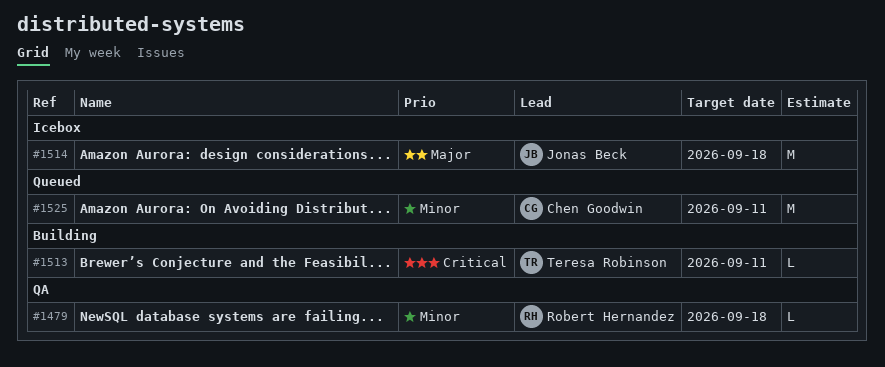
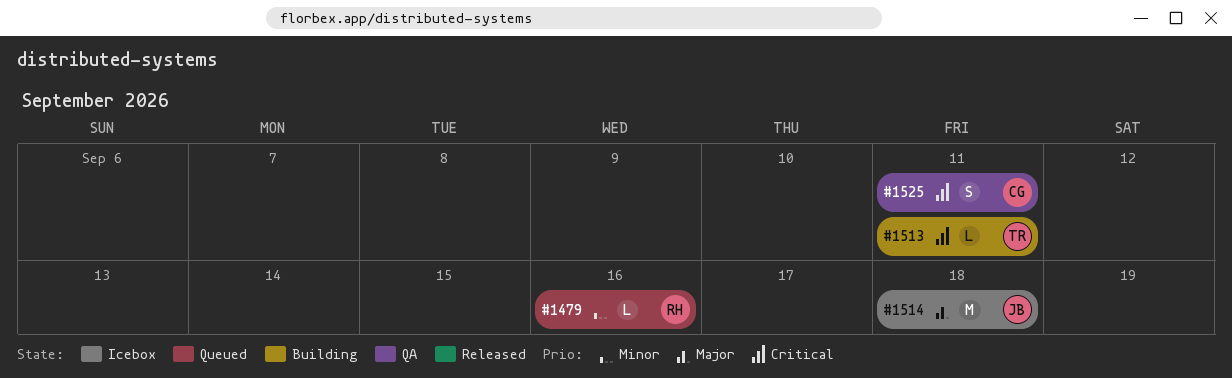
#1479, status: QA -> Queued
#1479, due: Sep 18 -> Sep 16
#1525, status: Queued -> QA
#1525, priority: Minor -> Critical
#1525, estimate: M -> S

